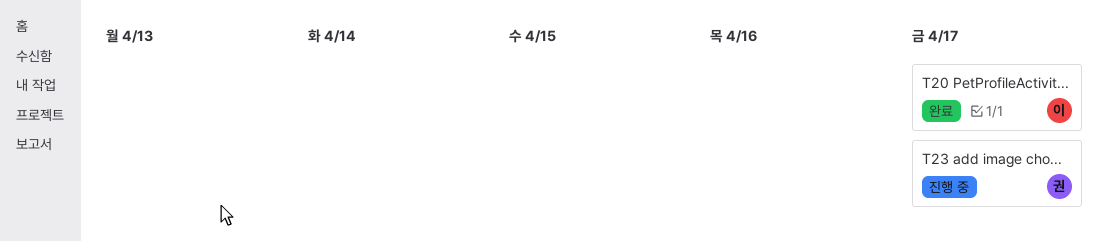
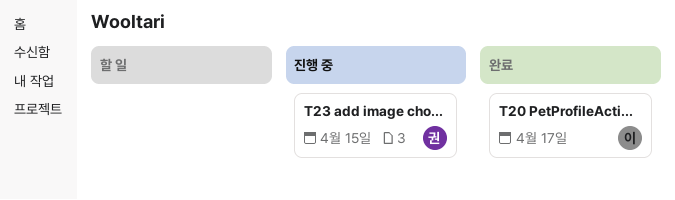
T23, due: Apr 17 -> Apr 15

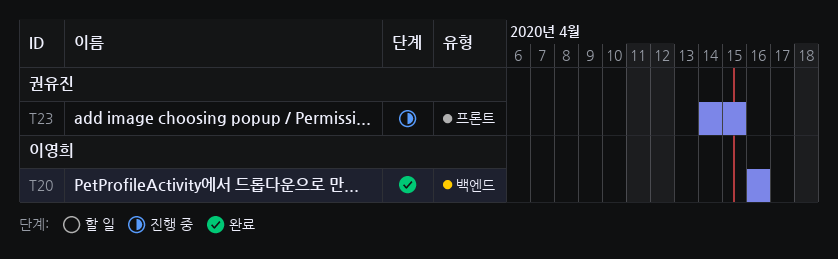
T20, due: Apr 17 -> Apr 16

